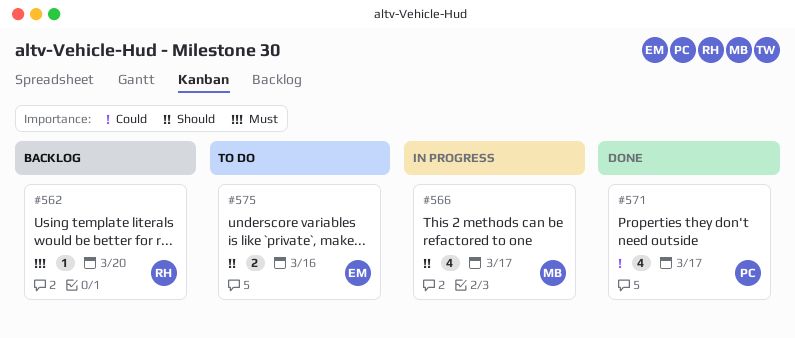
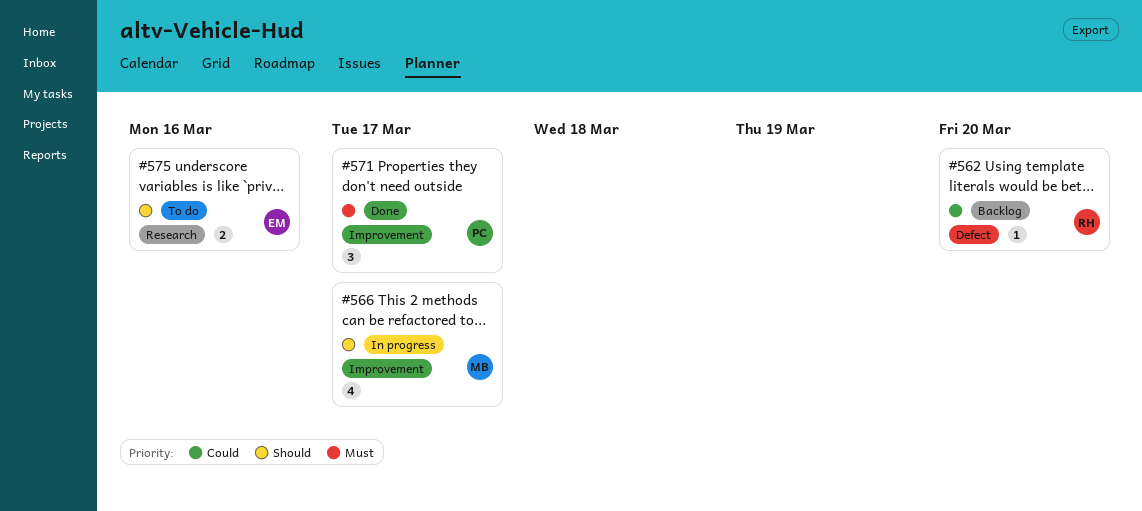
#562, priority: Must -> Could
#571, priority: Could -> Must
#571, estimate: 4 -> 3

